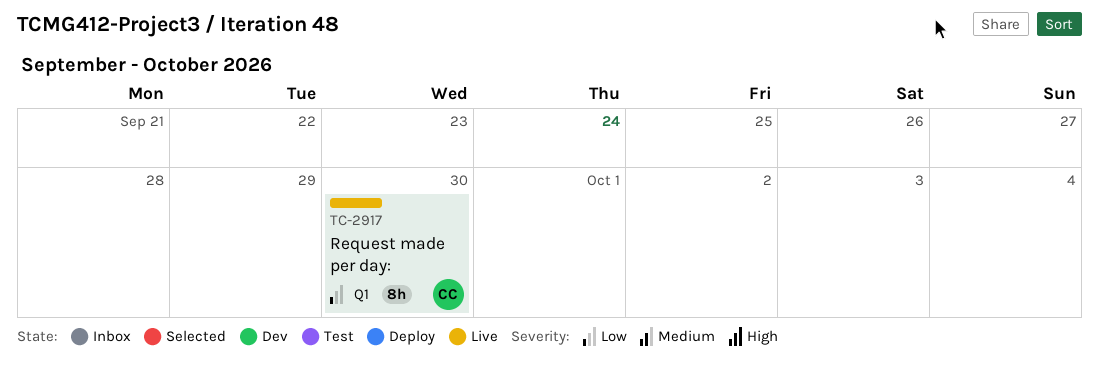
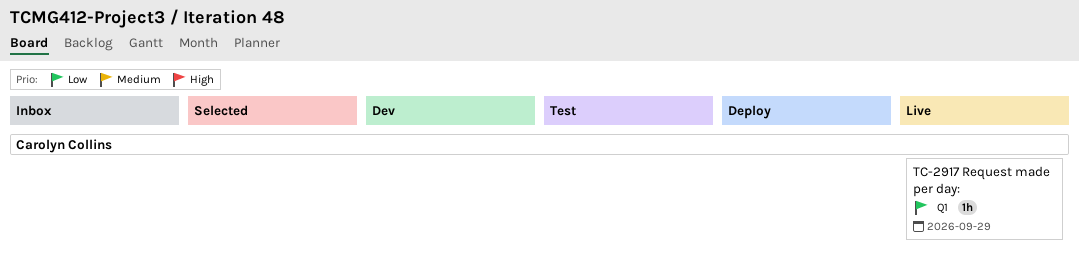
TC-2917, estimate: 8h -> 1h
TC-2917, due: Sep 30 -> Sep 29

